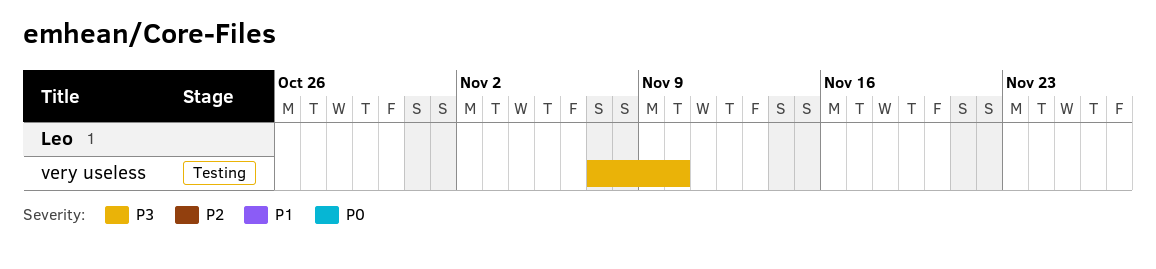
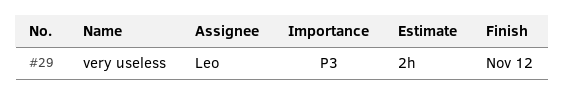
very useless, due: Nov 10 -> Nov 12

